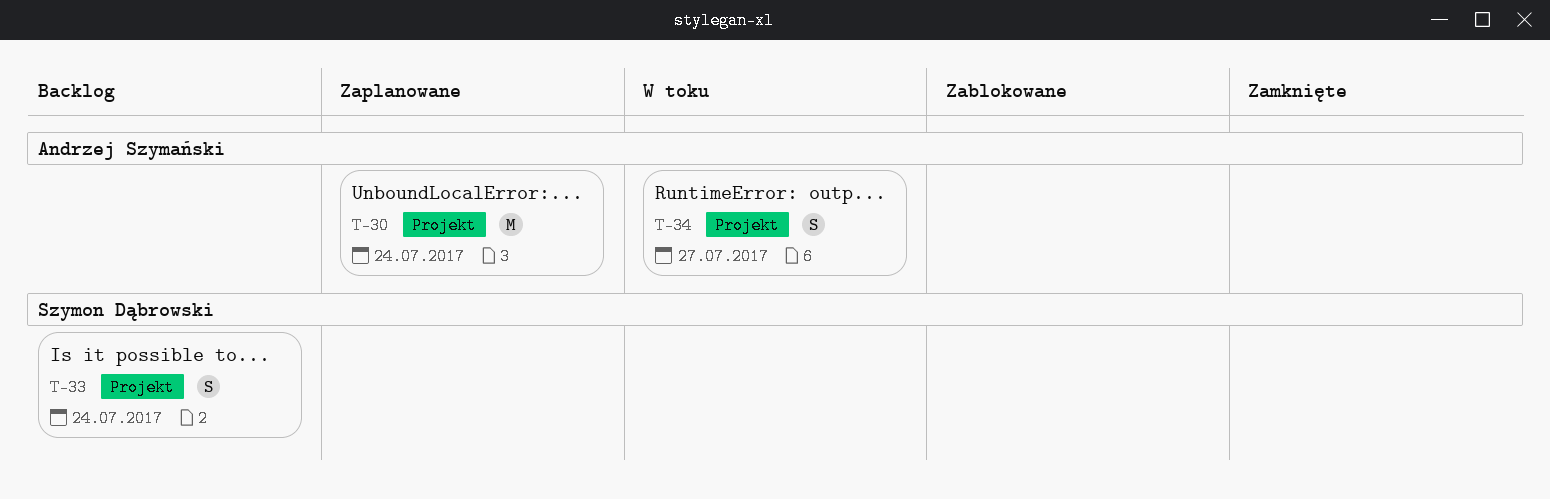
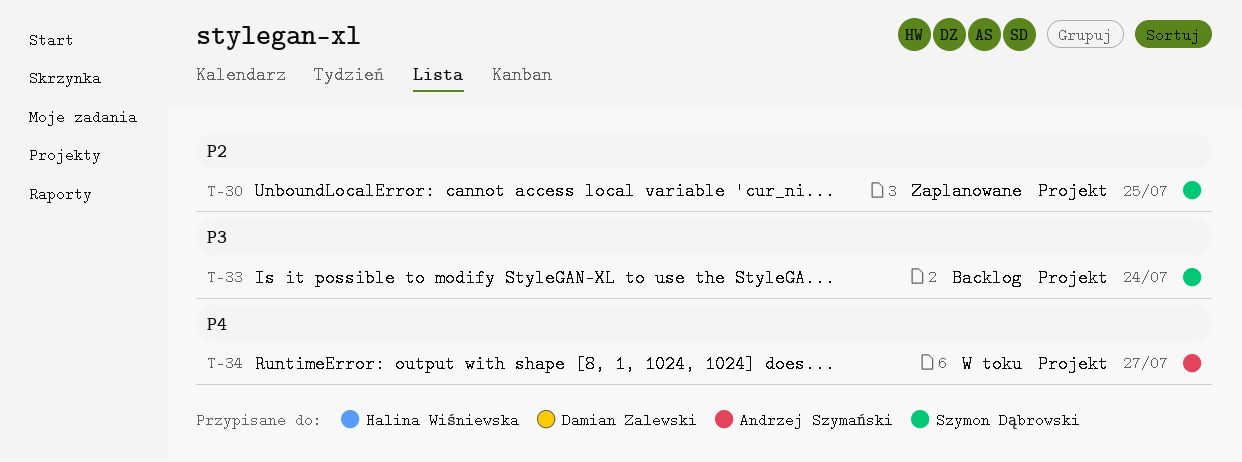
T-30, owner: Andrzej Szymański -> Szymon Dąbrowski
T-30, due: Jul 24 -> Jul 25

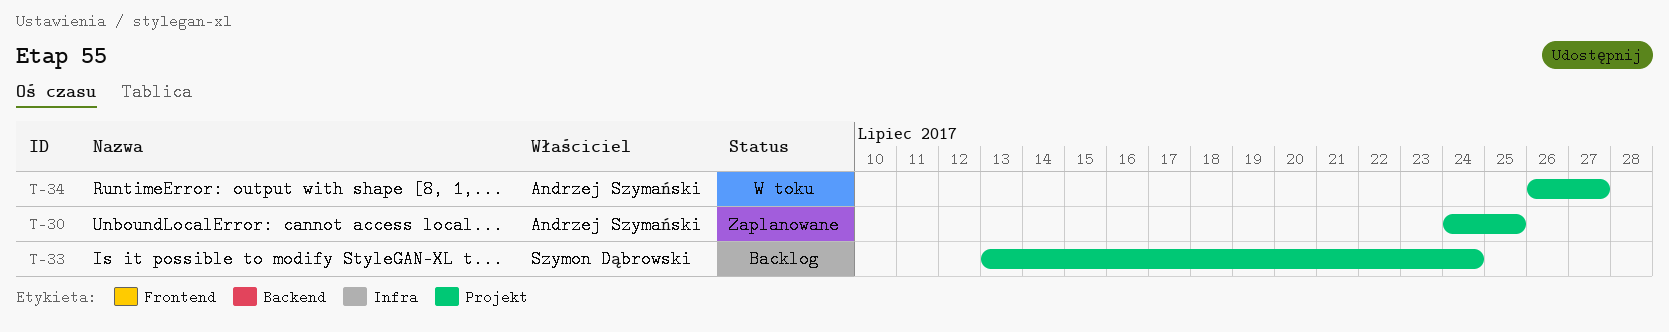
T-30, owner: Szymon Dąbrowski -> Andrzej Szymański

